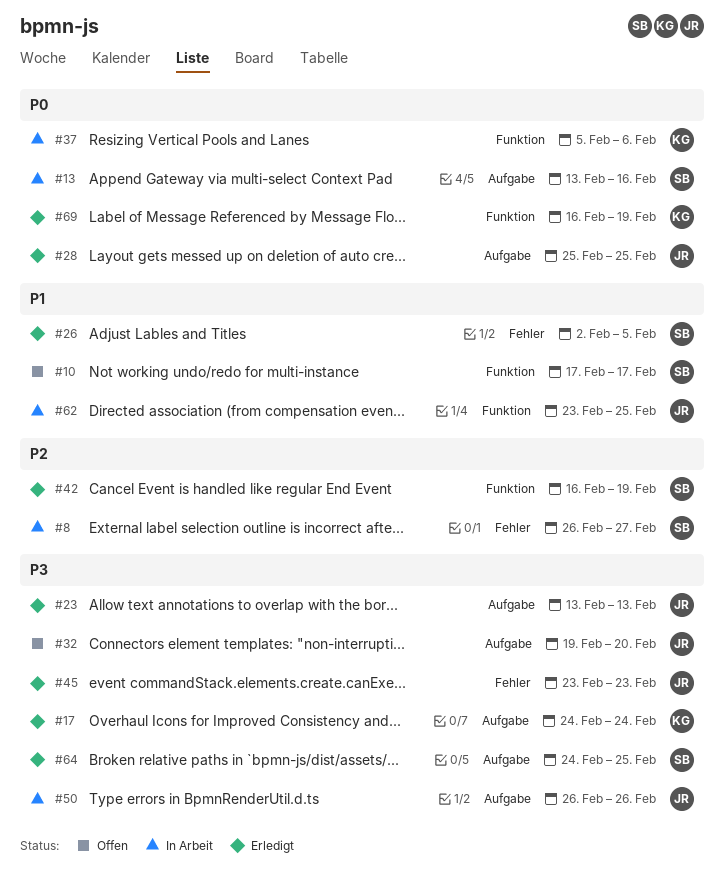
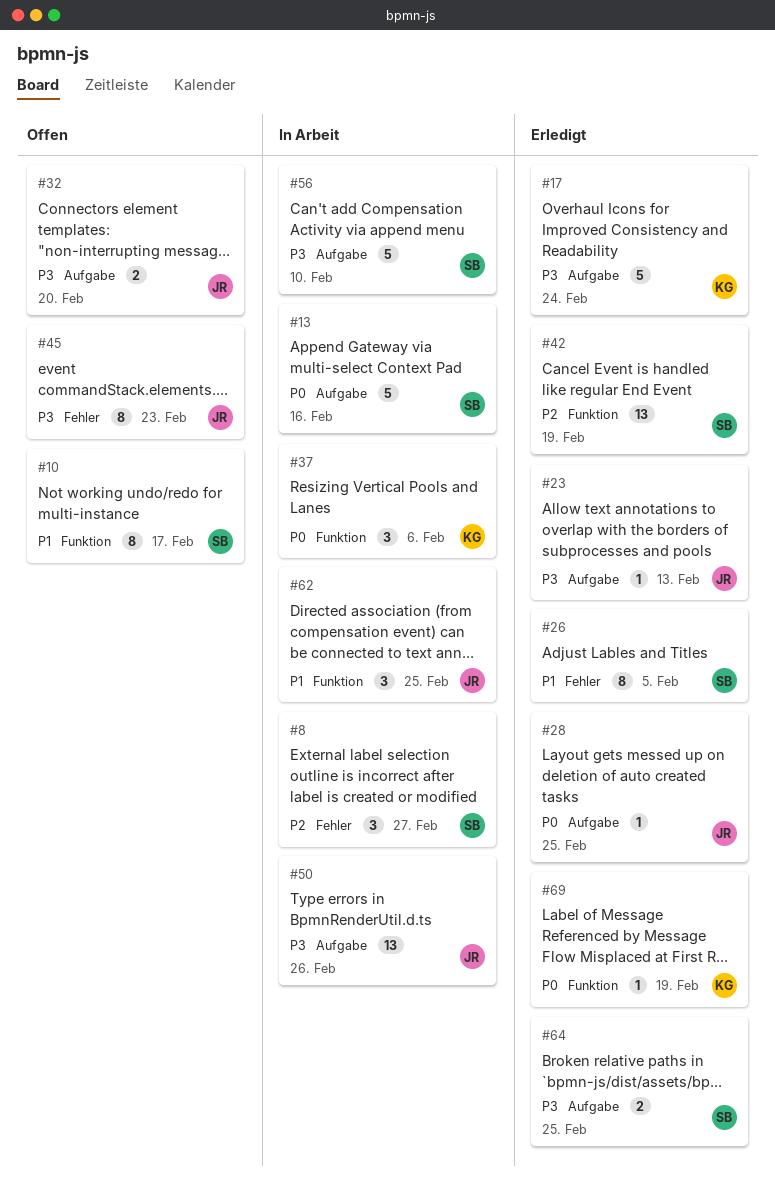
#45, status: Erledigt -> Offen
#56: none -> present

